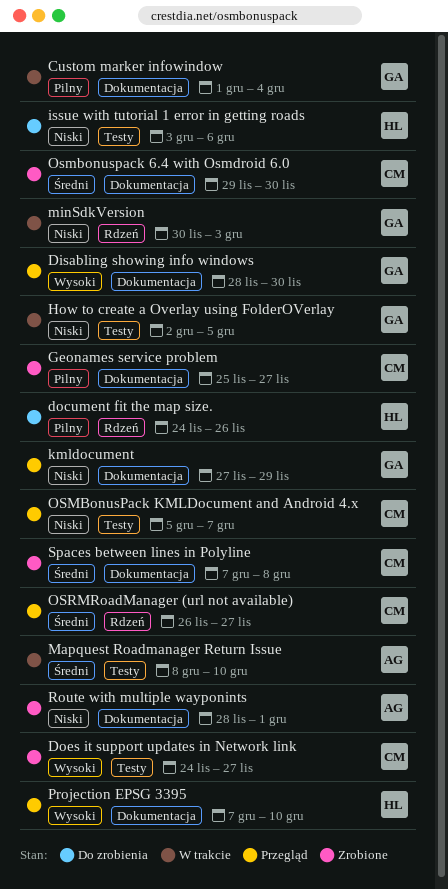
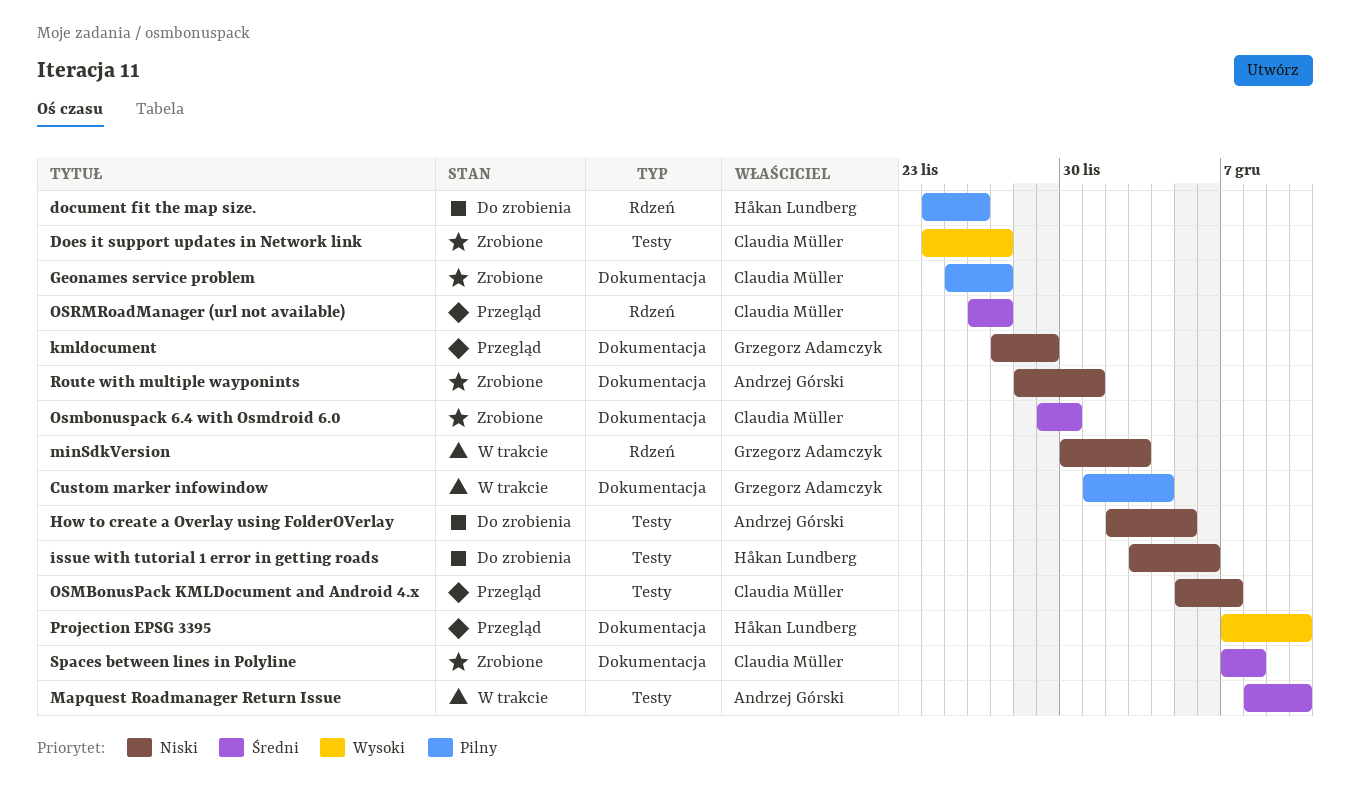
Disabling showing info windows: present -> none
How to create a Overlay using FolderOVerlay, status: W trakcie -> Do zrobienia
How to create a Overlay using FolderOVerlay, owner: Grzegorz Adamczyk -> Andrzej Górski

